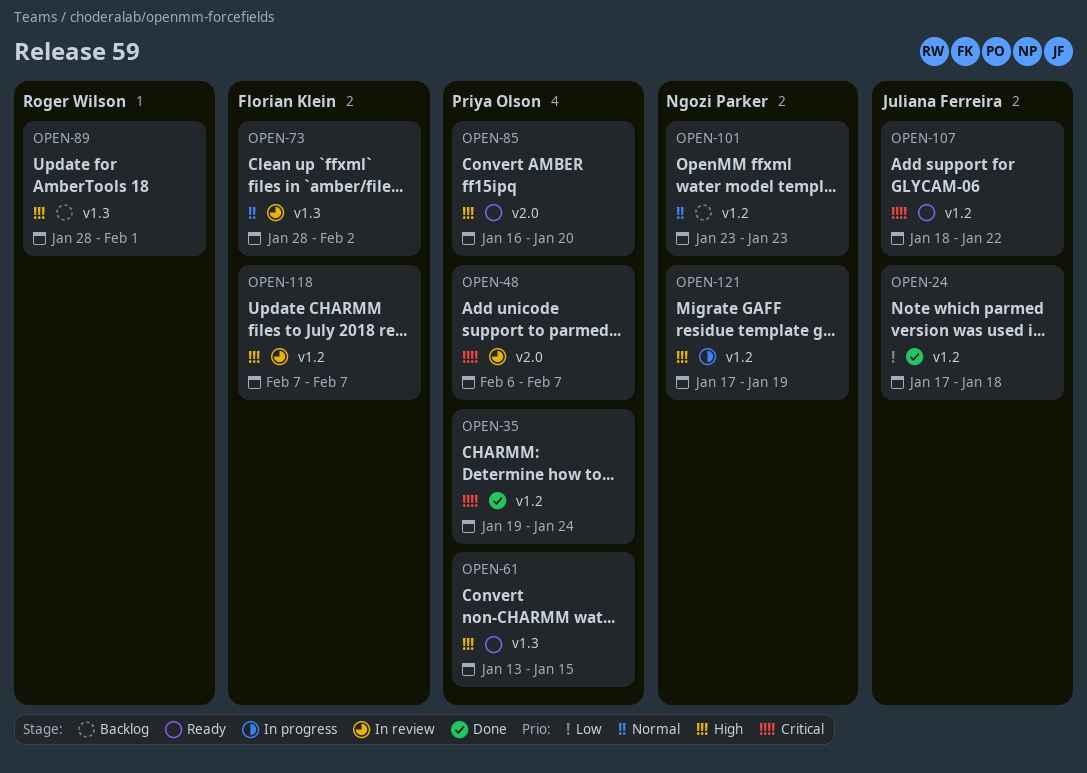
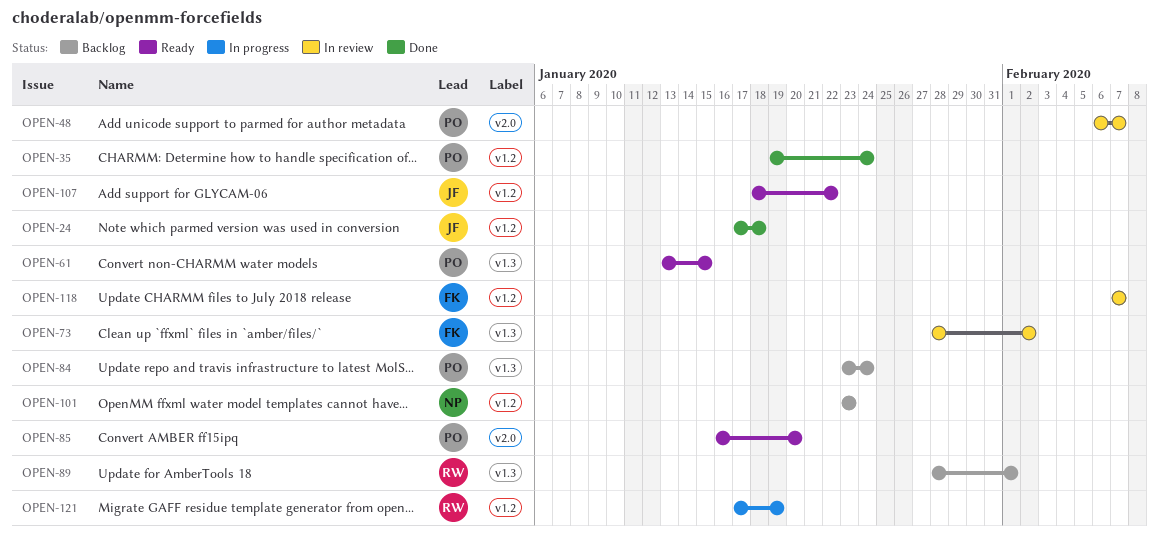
OPEN-84: none -> present
OPEN-121, owner: Ngozi Parker -> Roger Wilson

